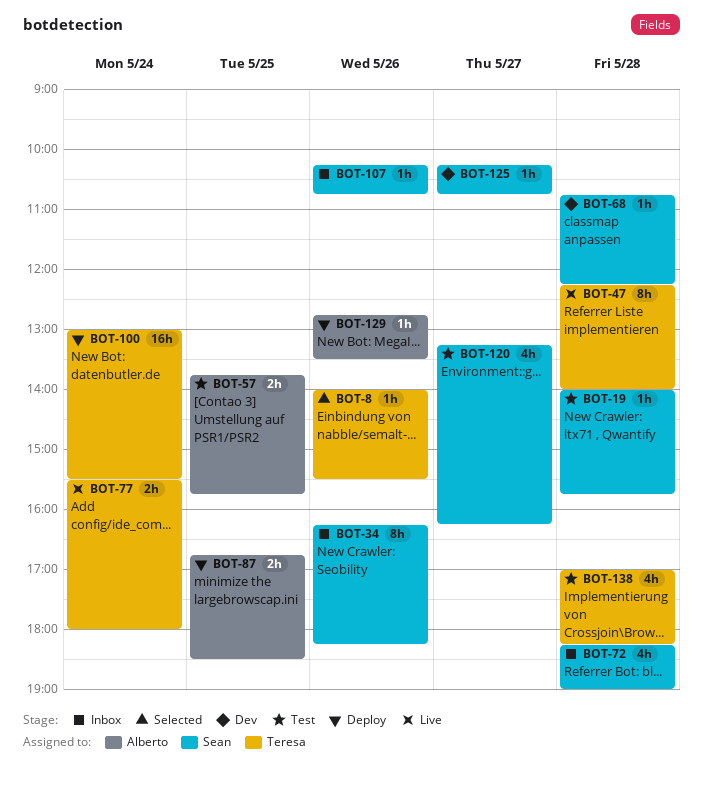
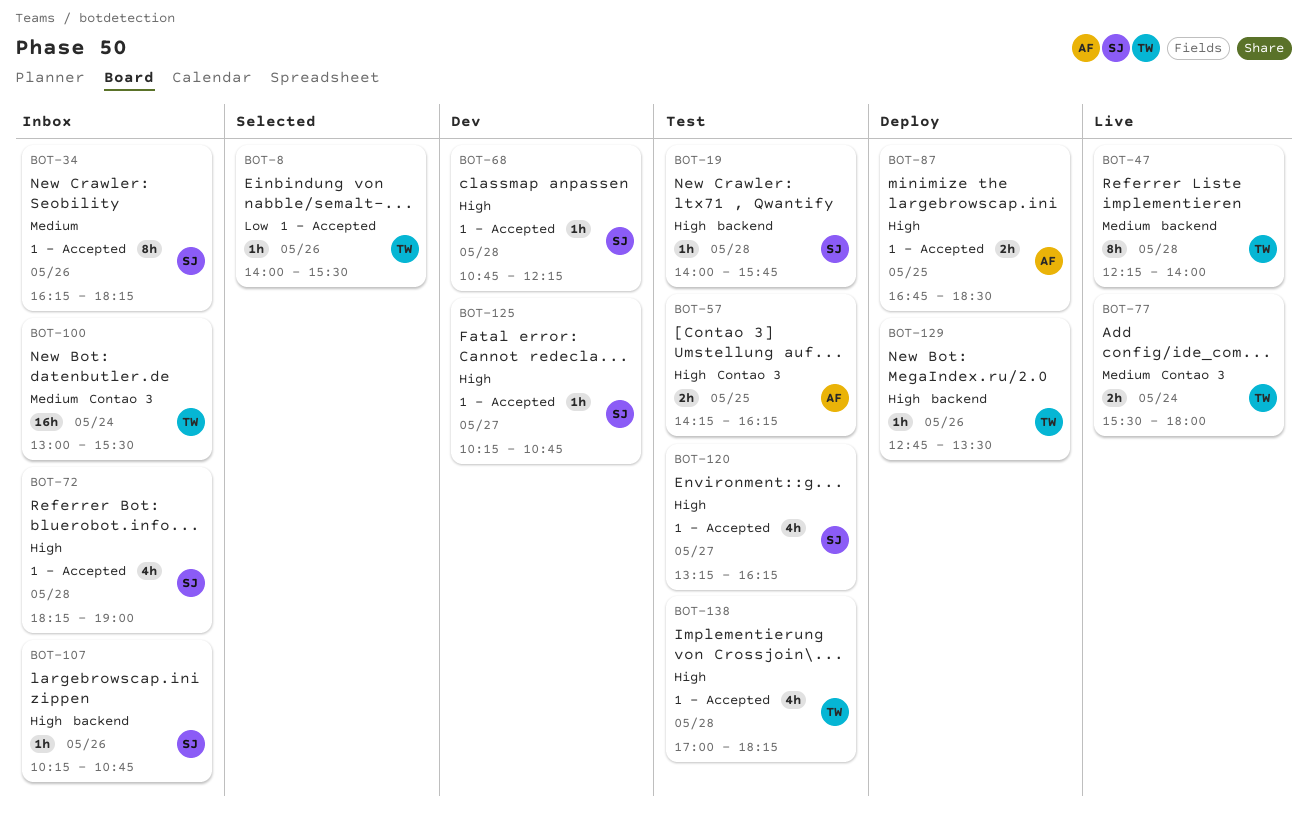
BOT-57, begins: 13:45 -> 14:15
BOT-57, ends: 15:45 -> 16:15
BOT-100, status: Deploy -> Inbox
BOT-129, owner: Alberto -> Teresa

